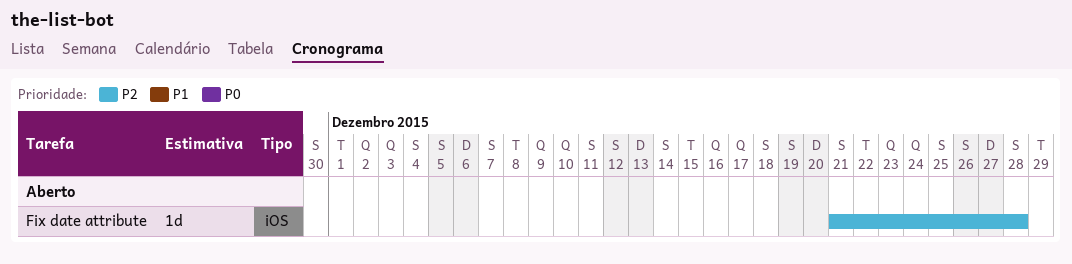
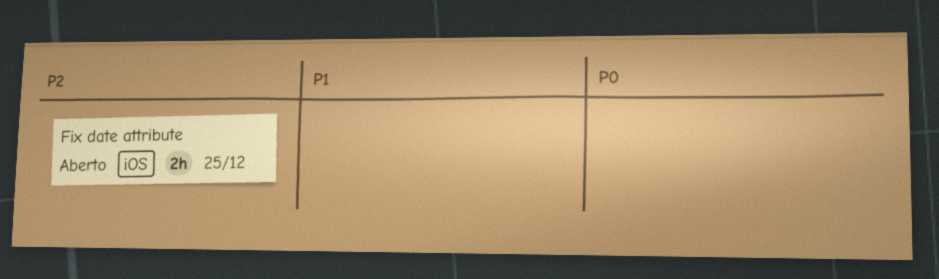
Fix date attribute, estimate: 1d -> 2h
Fix date attribute, due: Dec 28 -> Dec 25

